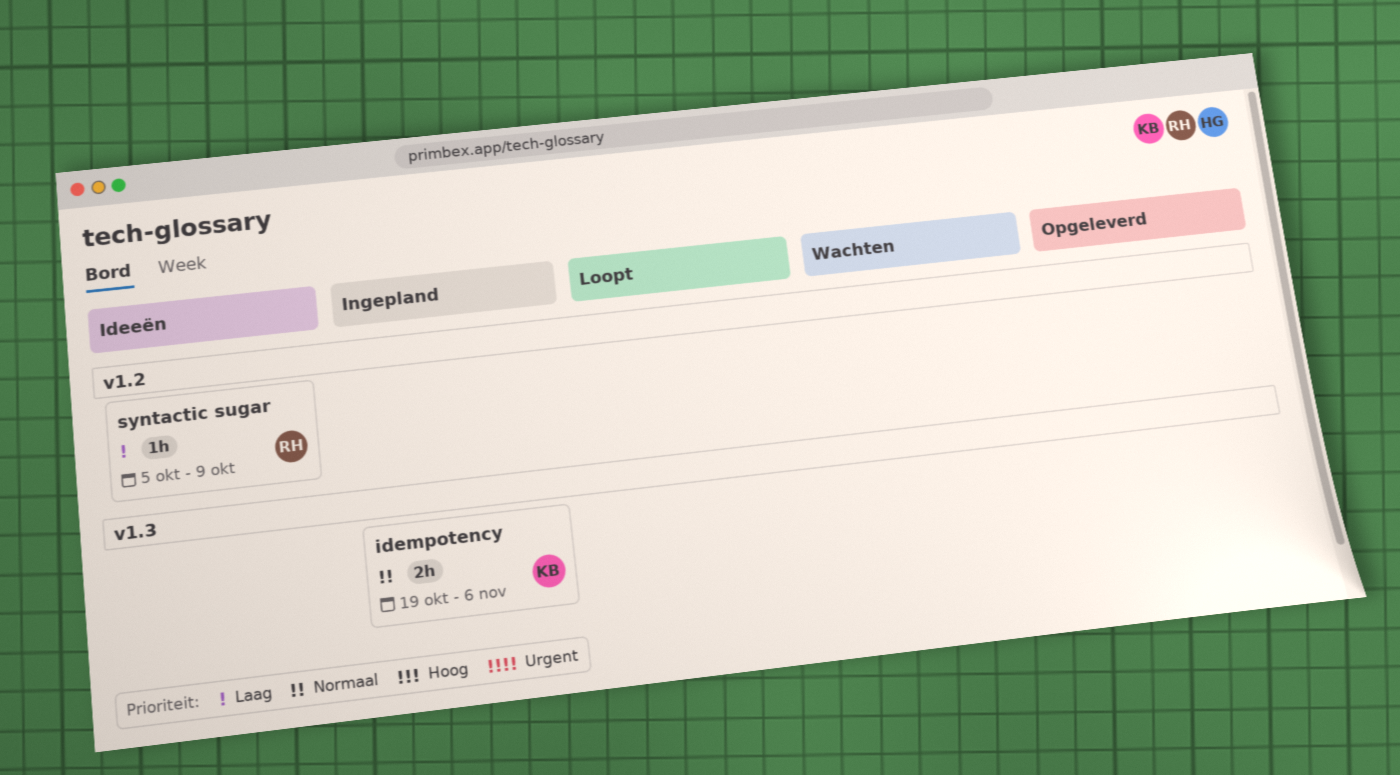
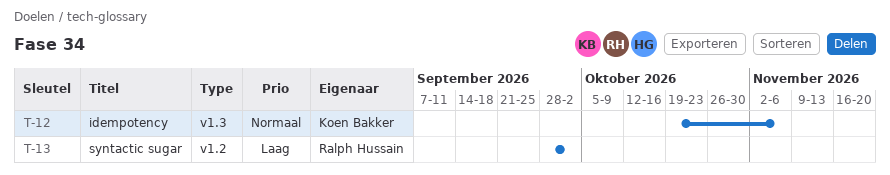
syntactic sugar, start: Oct 5 -> Sep 28
syntactic sugar, due: Oct 9 -> Oct 2

